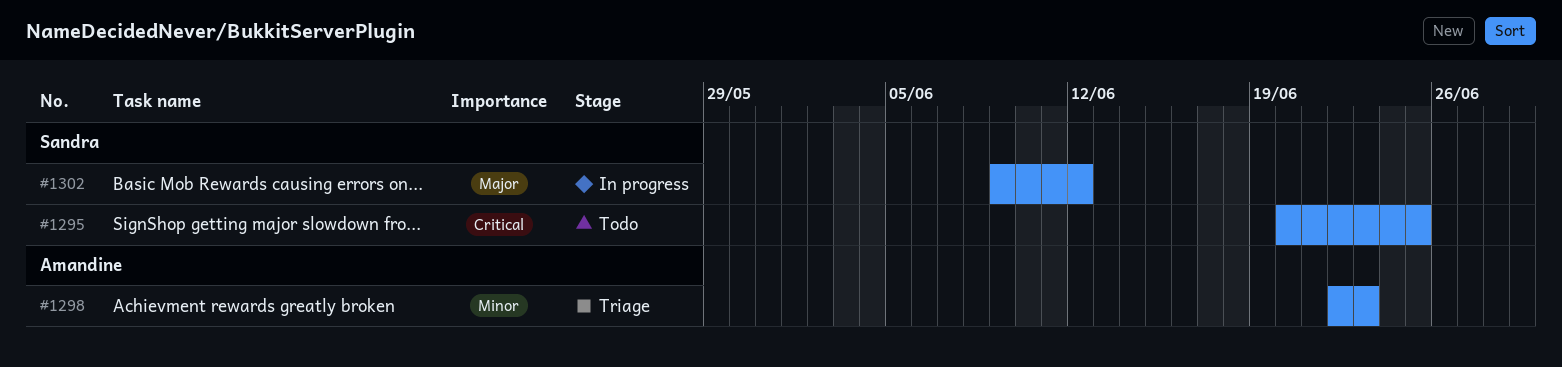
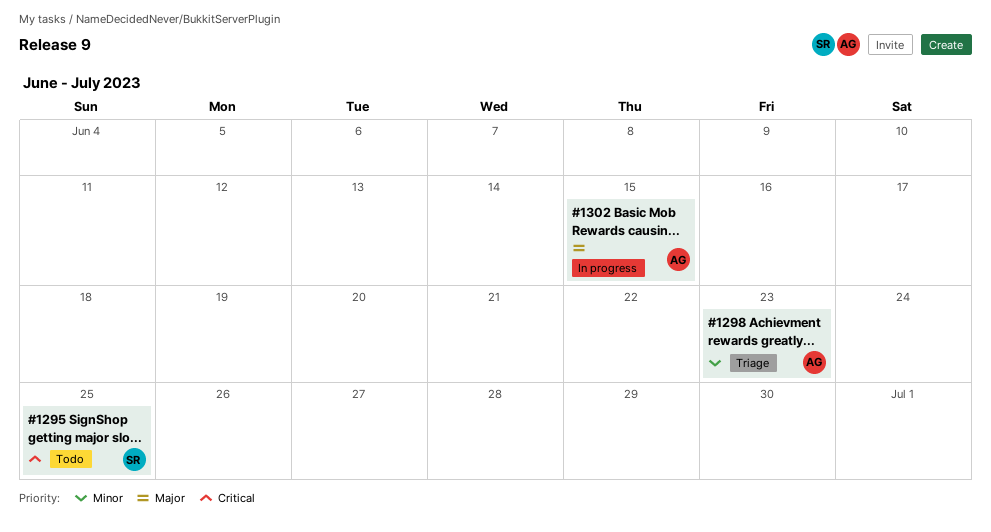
#1302, owner: Sandra -> Amandine
#1302, due: Jun 12 -> Jun 15

